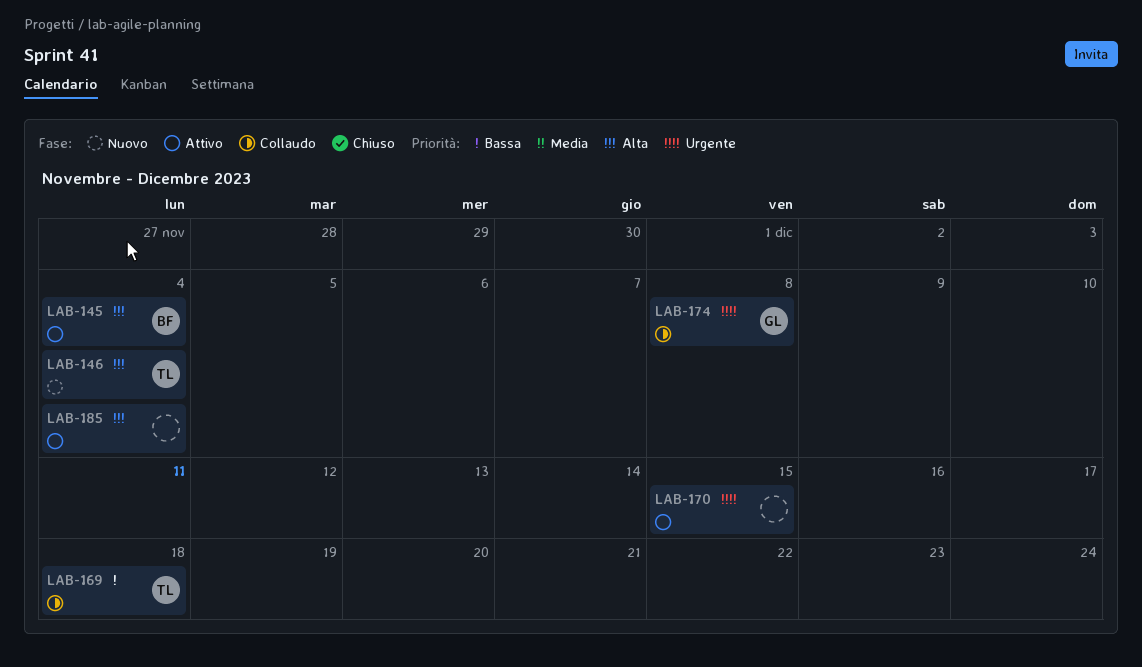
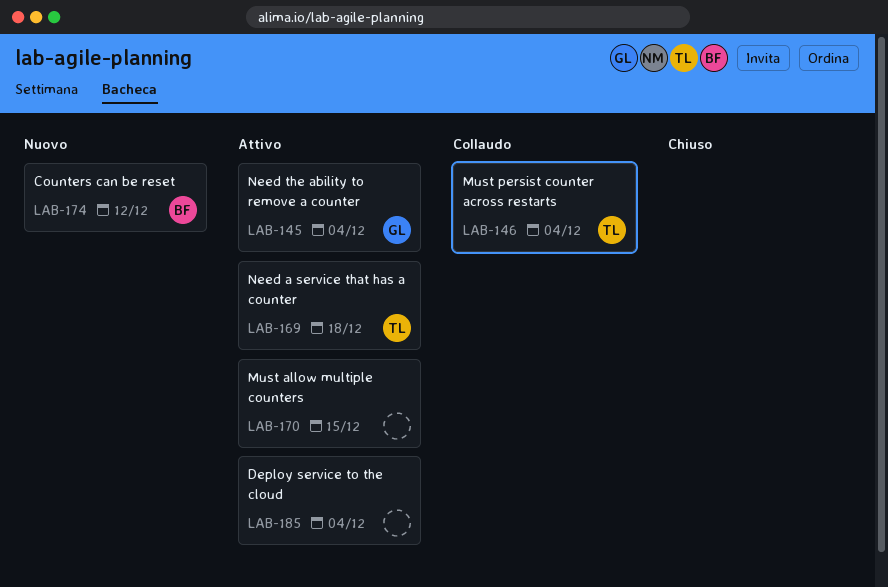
LAB-145, owner: BF -> GL
LAB-146, status: Nuovo -> Collaudo
LAB-169, status: Collaudo -> Attivo
LAB-174, status: Collaudo -> Nuovo
LAB-174, owner: GL -> BF
LAB-174, due: Dec 8 -> Dec 12

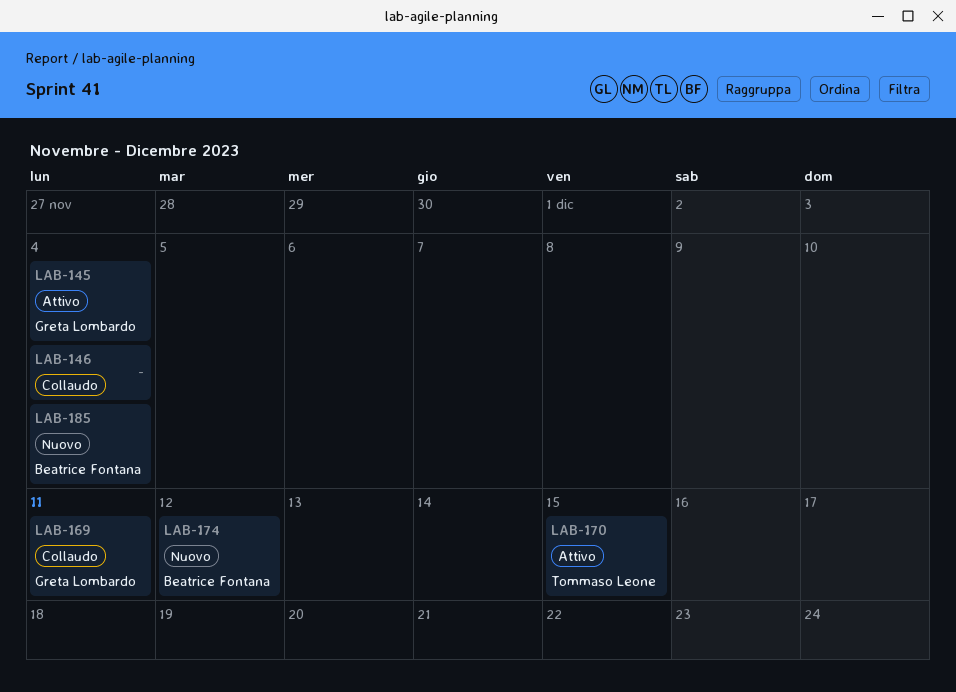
LAB-146, owner: Tommaso Leone -> none
LAB-169, status: Attivo -> Collaudo
LAB-169, owner: Tommaso Leone -> Greta Lombardo
LAB-169, due: Dec 18 -> Dec 11
LAB-170, owner: none -> Tommaso Leone
LAB-185, status: Attivo -> Nuovo
LAB-185, owner: none -> Beatrice Fontana

